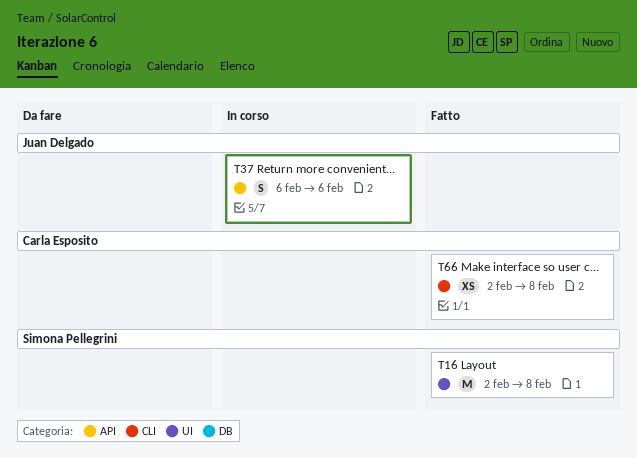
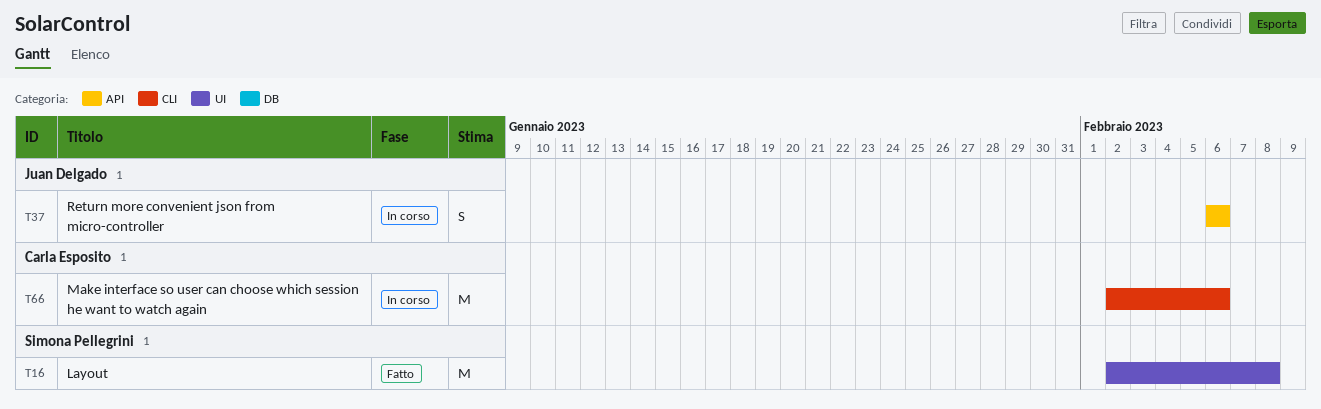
T66, status: Fatto -> In corso
T66, estimate: XS -> M
T66, due: Feb 8 -> Feb 6

